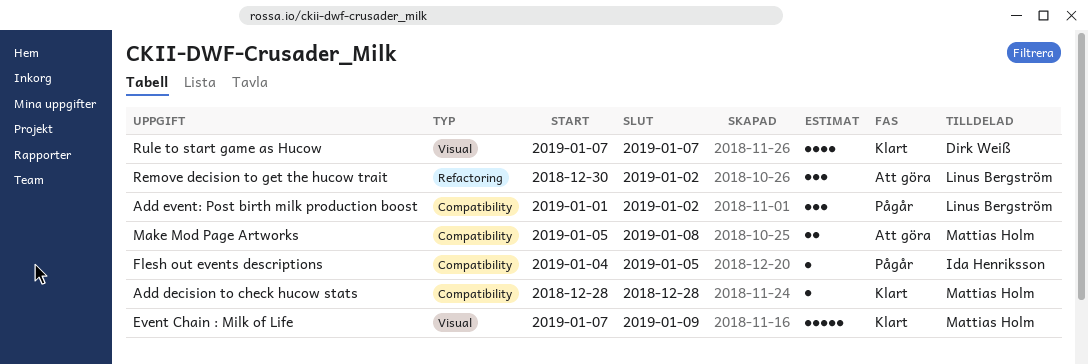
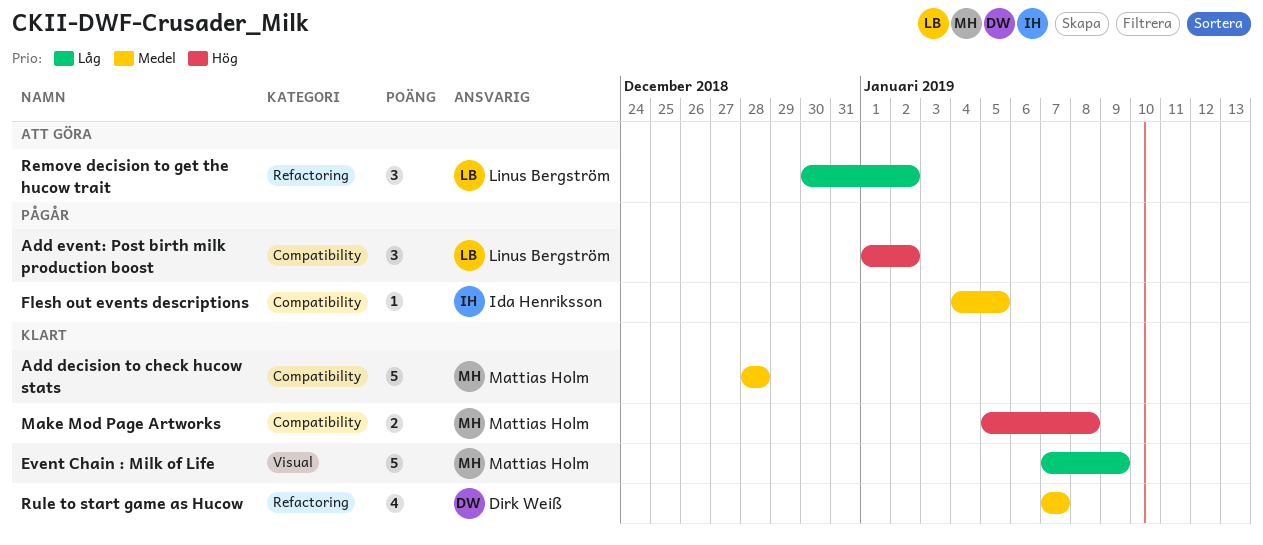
Add decision to check hucow stats, estimate: 1 -> 5
Make Mod Page Artworks, status: Att göra -> Klart
Rule to start game as Hucow, label: Visual -> Refactoring

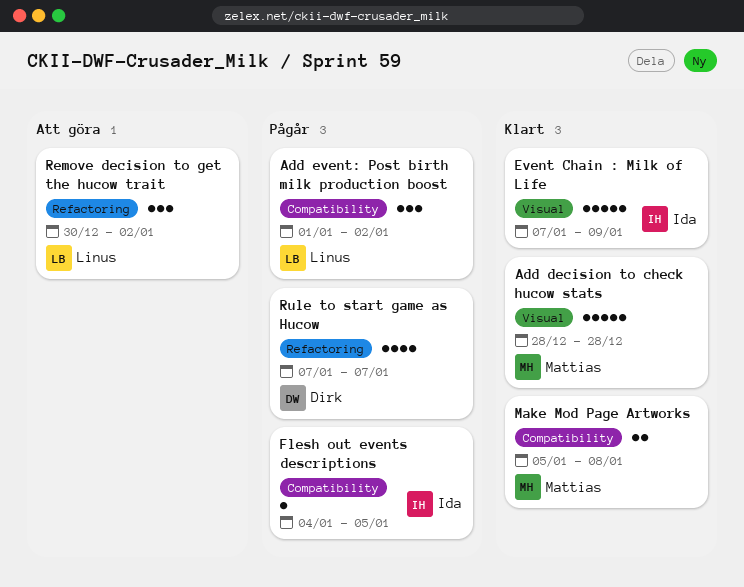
Add decision to check hucow stats, label: Compatibility -> Visual
Event Chain : Milk of Life, owner: Mattias Holm -> Ida Henriksson
Rule to start game as Hucow, status: Klart -> Pågår

